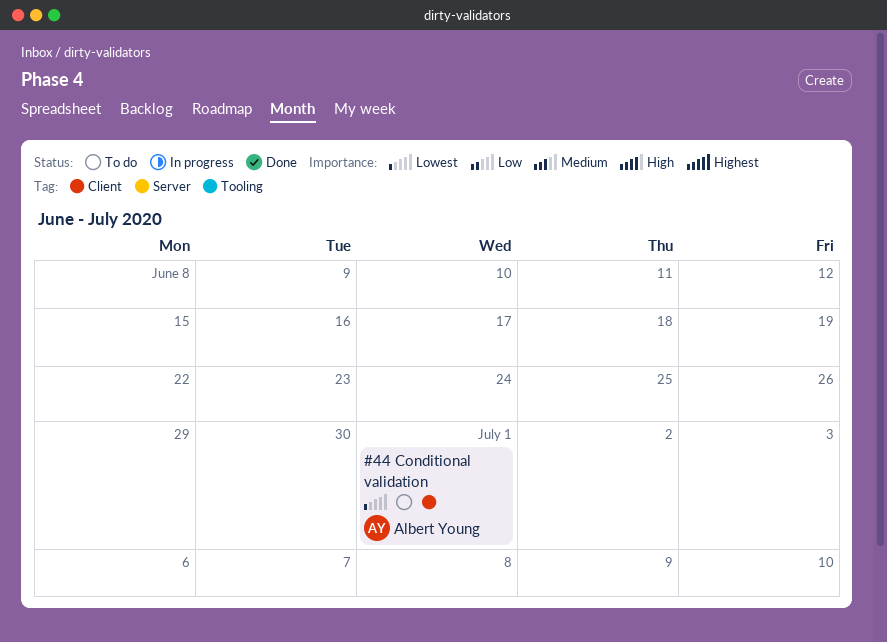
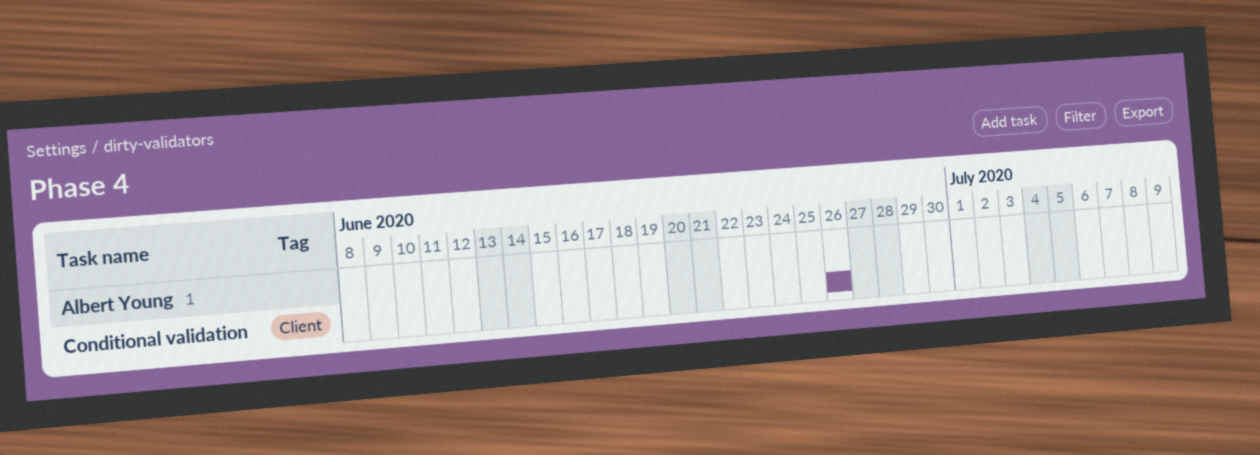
Conditional validation, due: Jul 1 -> Jun 26

